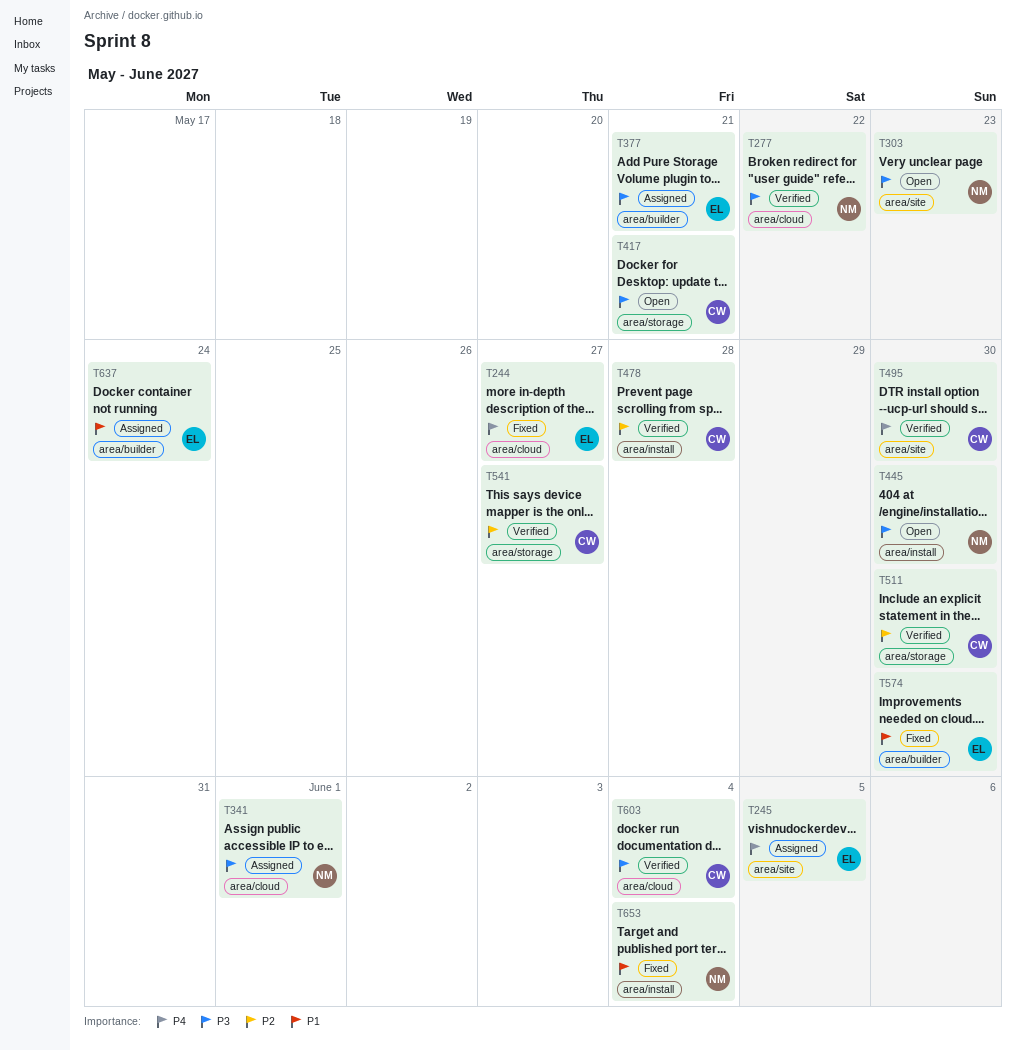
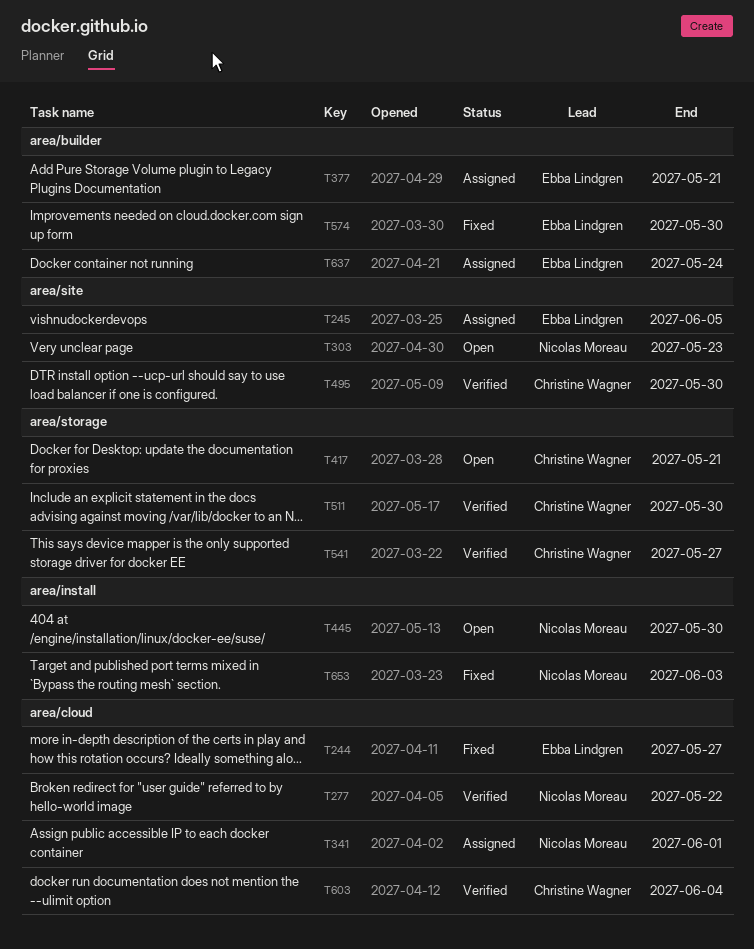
T478: present -> none
T653, due: Jun 4 -> Jun 3

